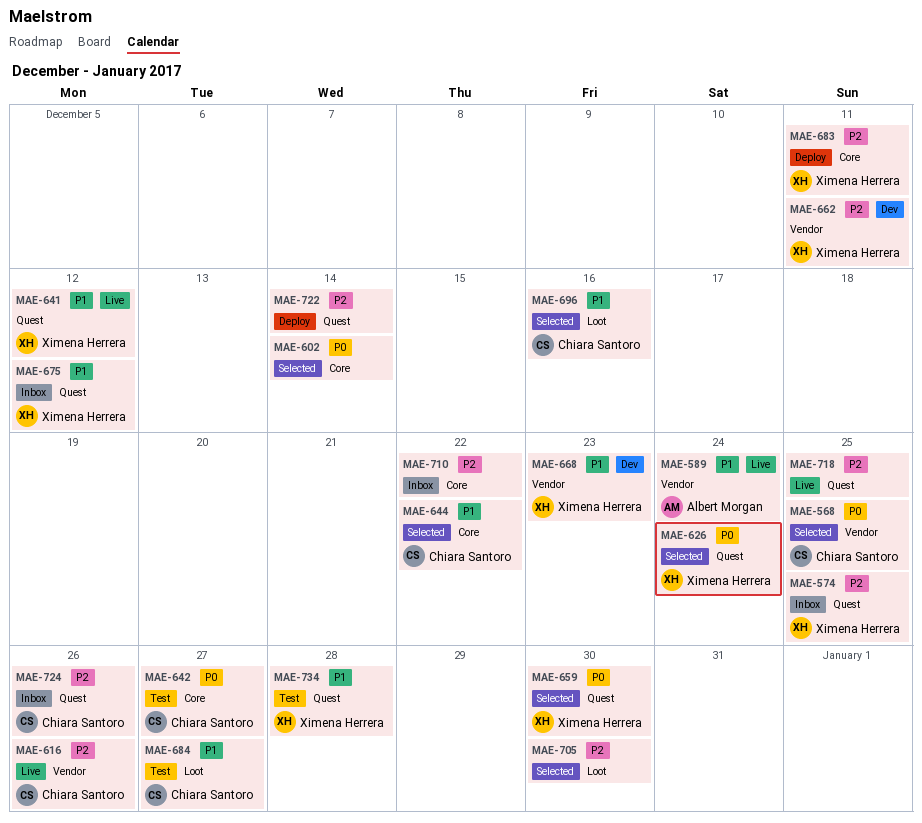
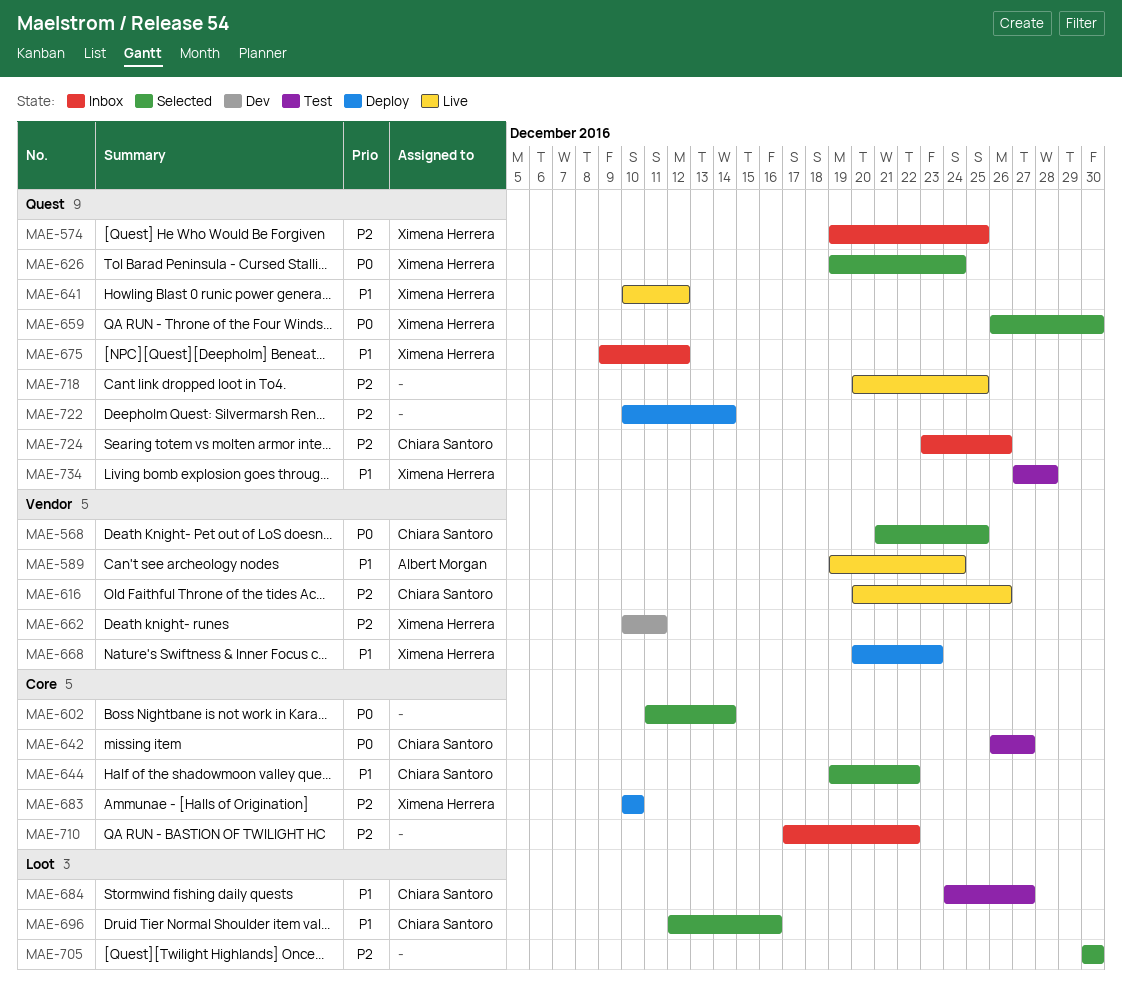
MAE-668, status: Dev -> Deploy
MAE-683, due: Dec 11 -> Dec 10

